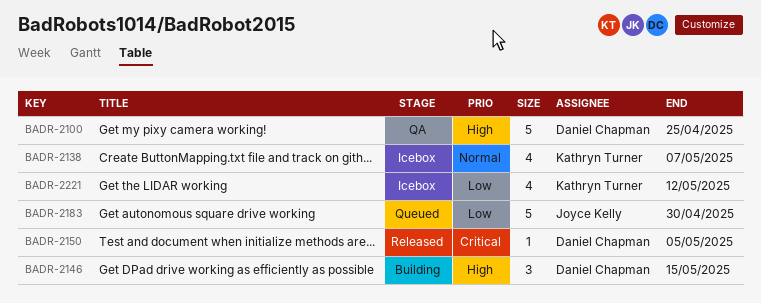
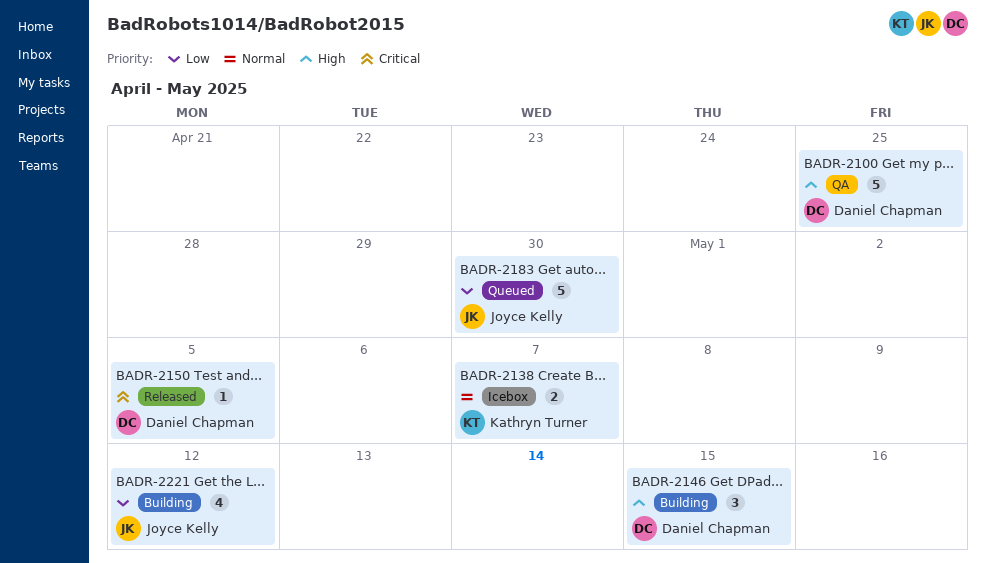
BADR-2138, estimate: 4 -> 2
BADR-2221, status: Icebox -> Building
BADR-2221, owner: Kathryn Turner -> Joyce Kelly

